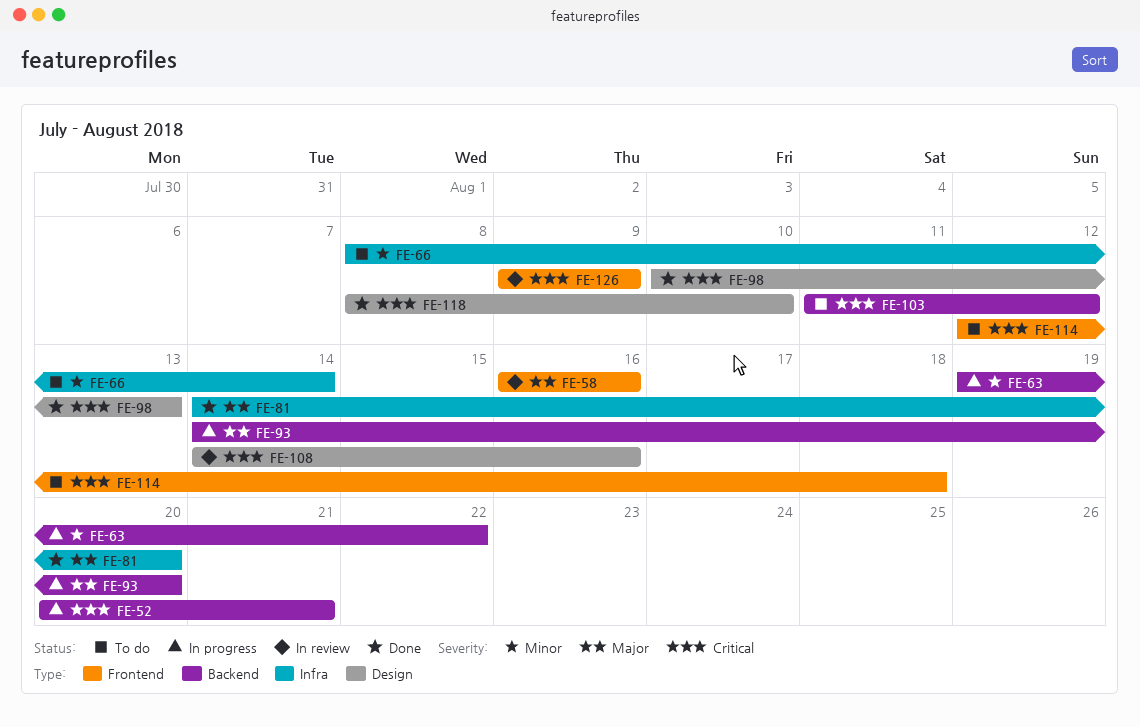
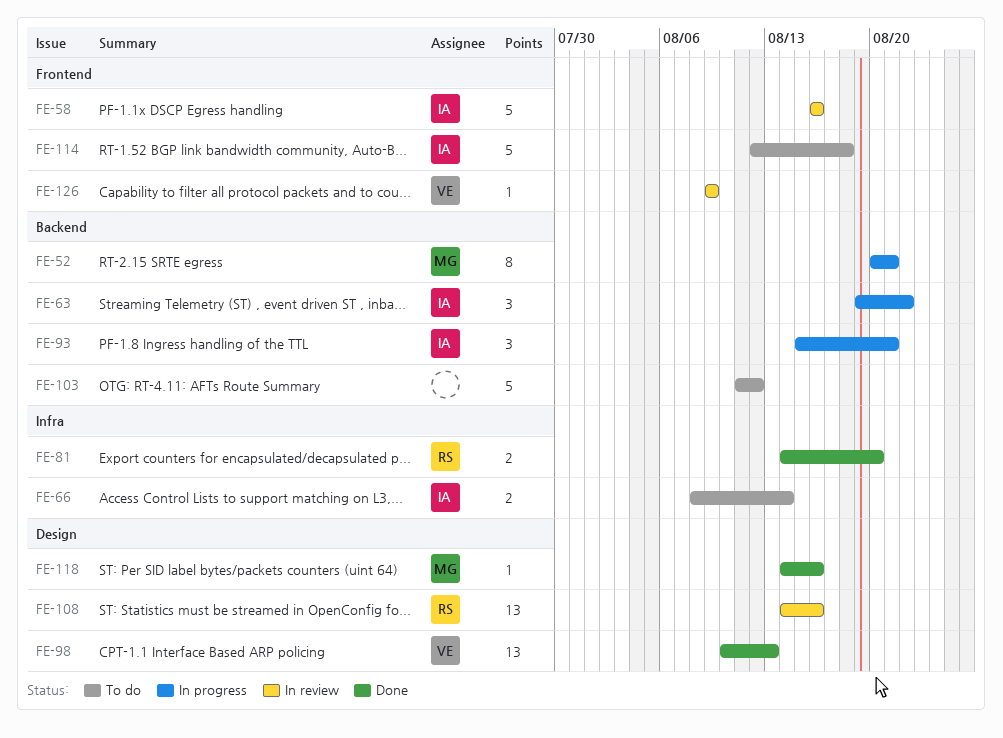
FE-93, start: Aug 14 -> Aug 15
FE-93, due: Aug 20 -> Aug 21
FE-118, start: Aug 8 -> Aug 14
FE-118, due: Aug 10 -> Aug 16

